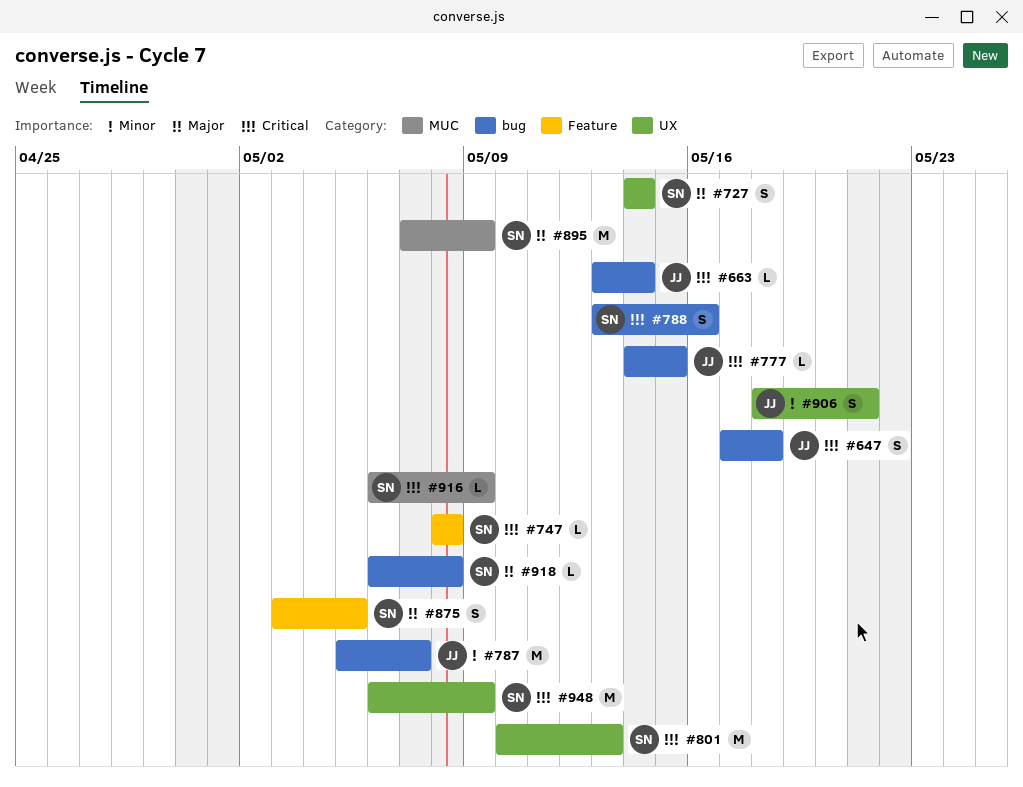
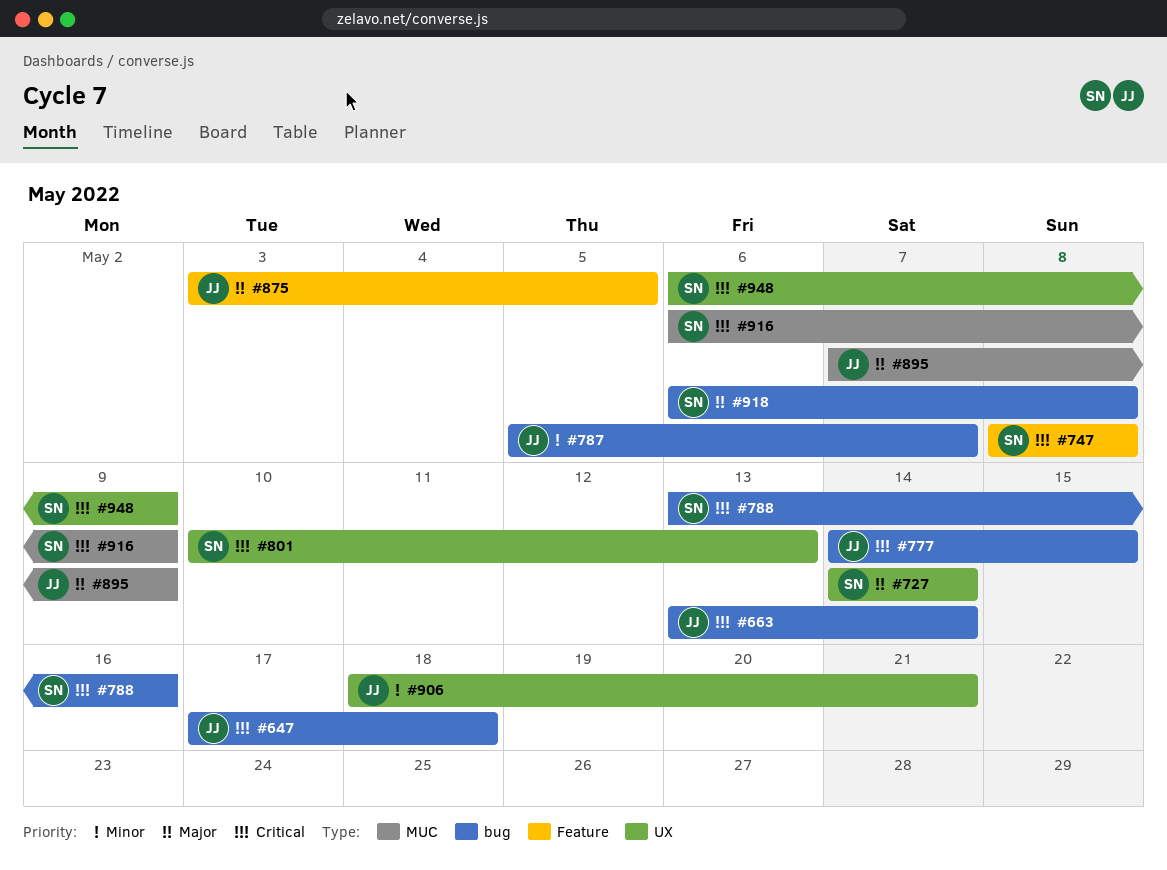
#875, owner: SN -> JJ
#895, owner: SN -> JJ

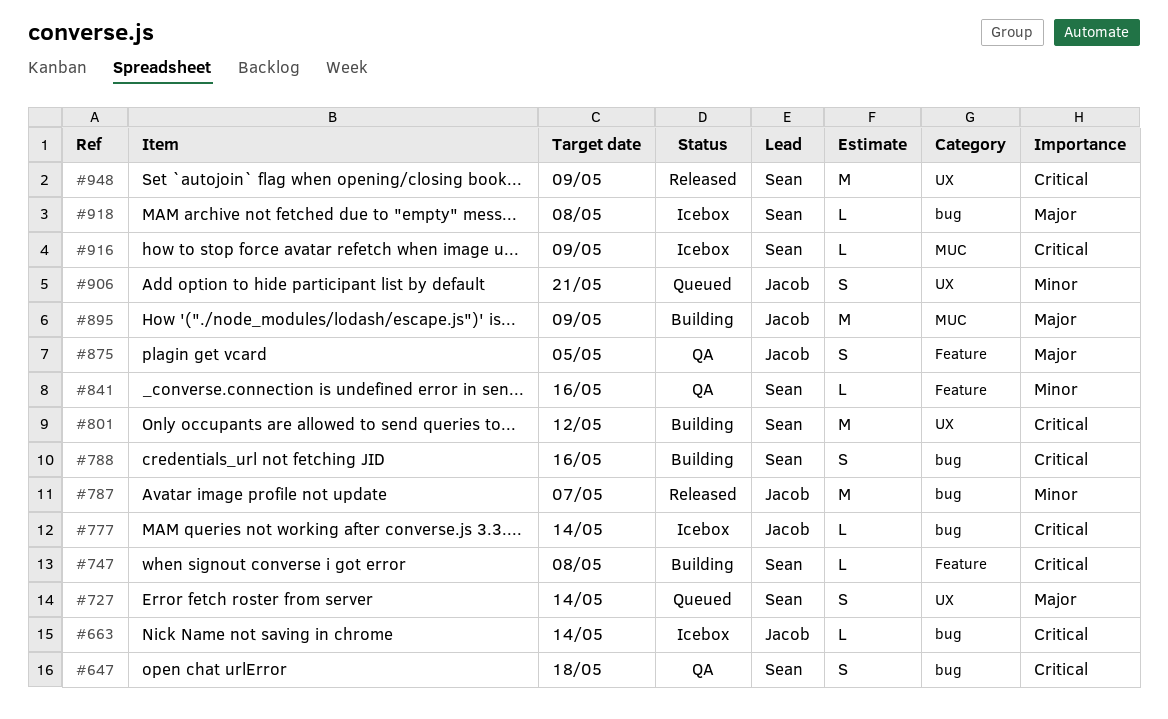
#647, owner: Jacob -> Sean
#777, due: May 15 -> May 14
#801, due: May 13 -> May 12
#841: none -> present

